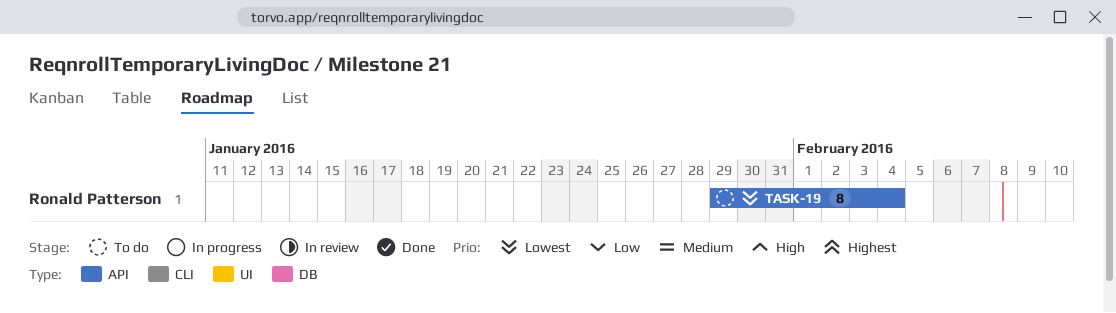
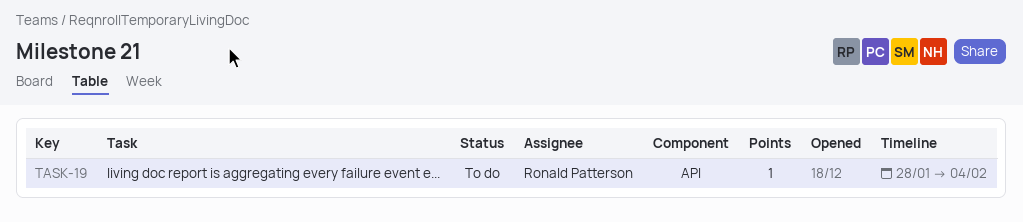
TASK-19, estimate: 8 -> 1
TASK-19, start: Jan 29 -> Jan 28

